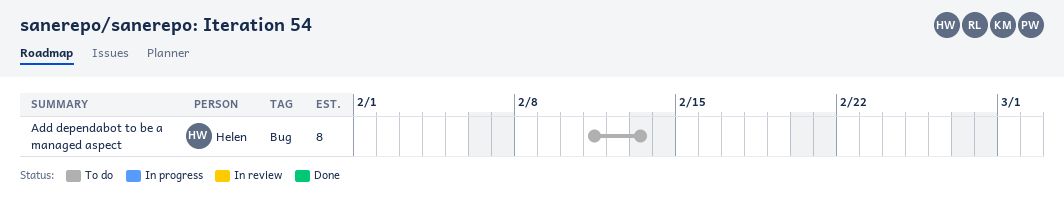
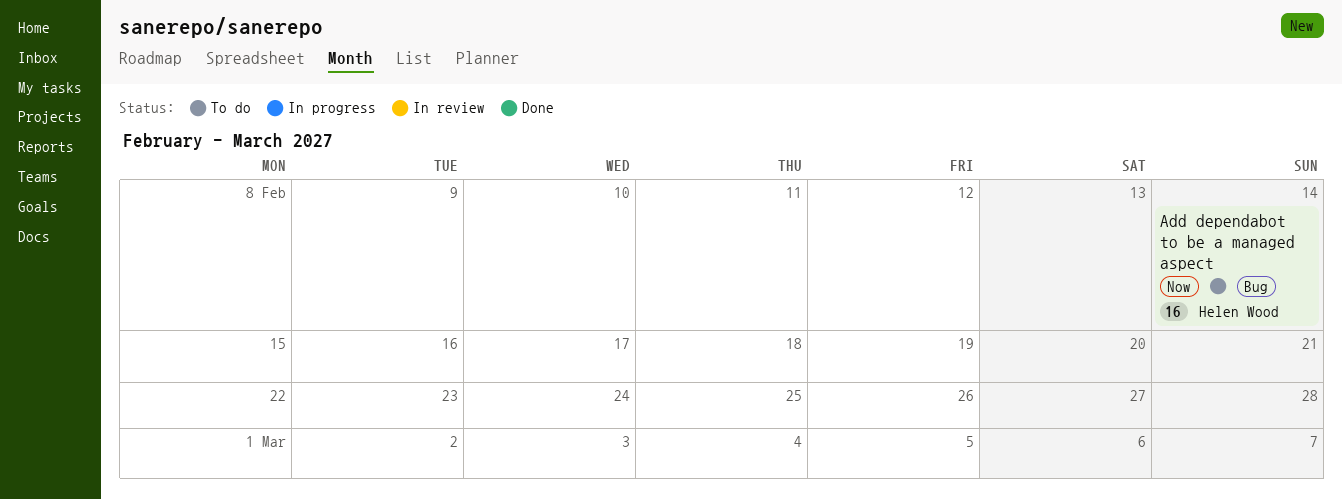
Add dependabot to be a managed aspect, estimate: 8 -> 16
Add dependabot to be a managed aspect, due: Feb 13 -> Feb 14

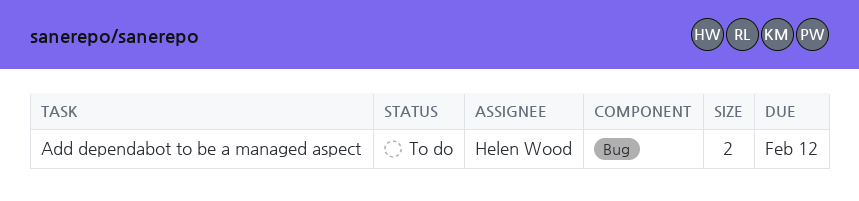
Add dependabot to be a managed aspect, estimate: 16 -> 2
Add dependabot to be a managed aspect, due: Feb 14 -> Feb 12

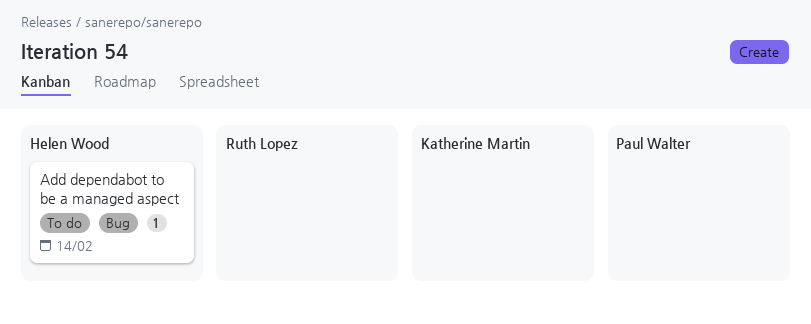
Add dependabot to be a managed aspect, estimate: 2 -> 1
Add dependabot to be a managed aspect, due: Feb 12 -> Feb 14

